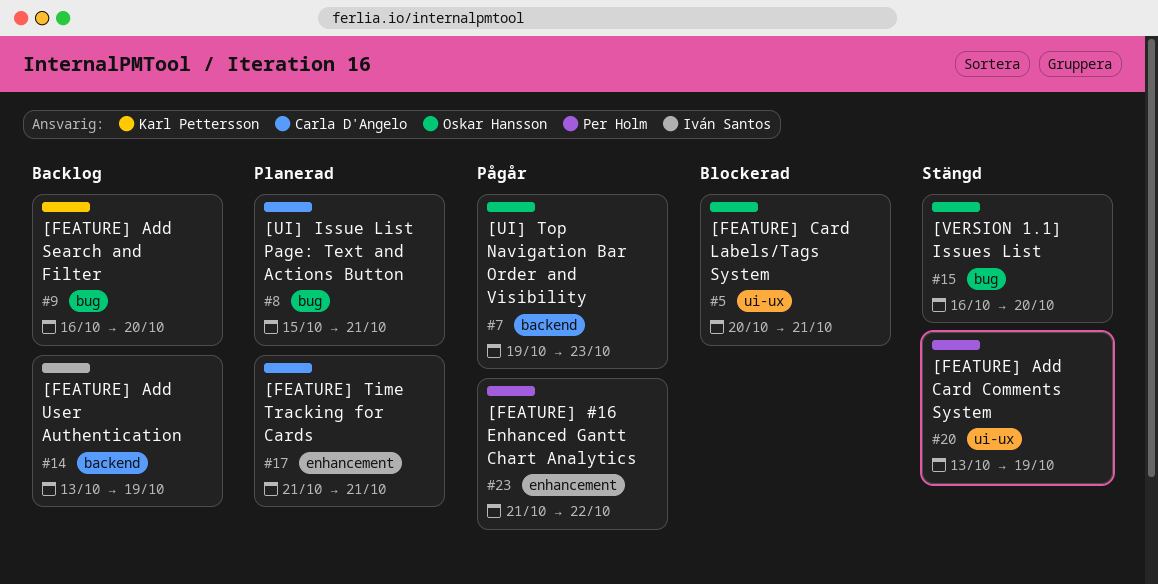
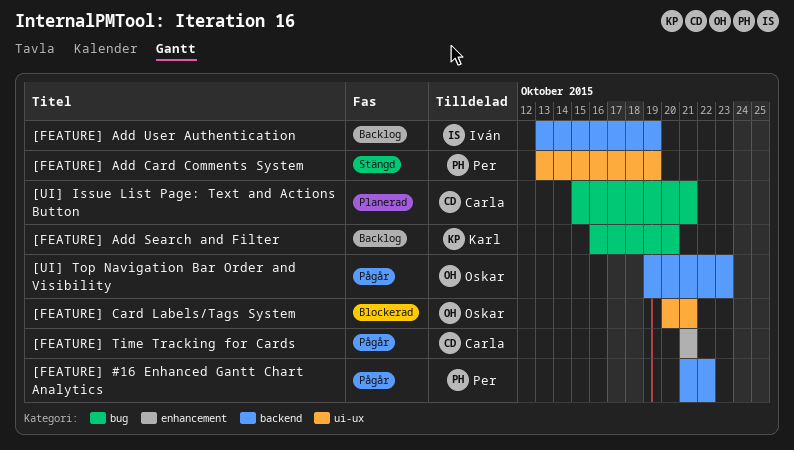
[FEATURE] #16 Enhanced Gantt Chart Analytics, label: enhancement -> backend
[FEATURE] Time Tracking for Cards, status: Planerad -> Pågår
[VERSION 1.1] Issues List: present -> none

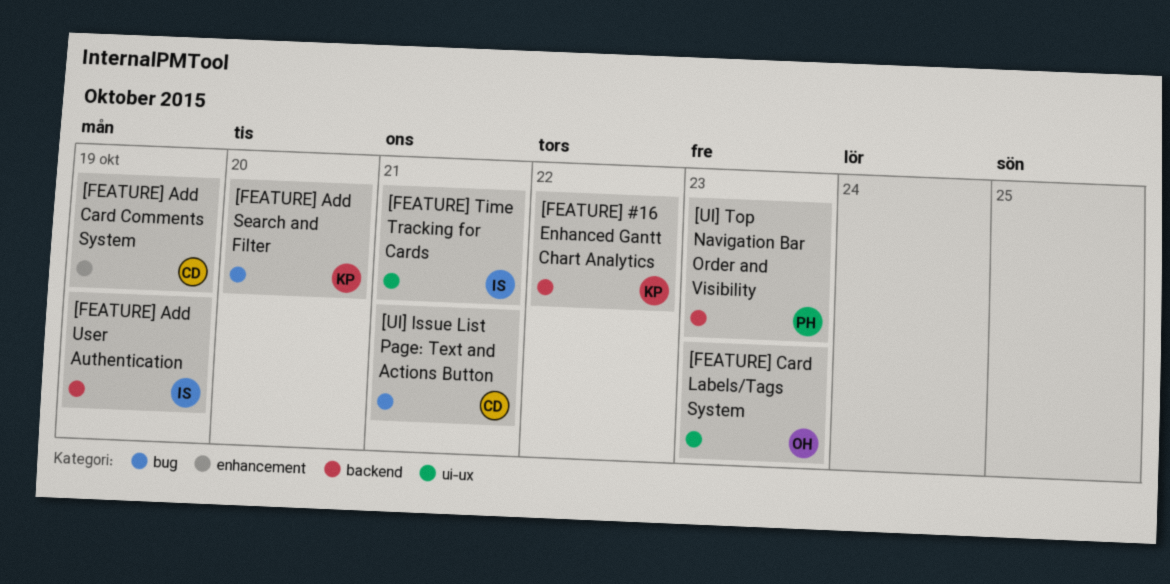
[FEATURE] #16 Enhanced Gantt Chart Analytics, owner: Per -> Karl
[FEATURE] Add Card Comments System, owner: Per -> Carla
[FEATURE] Add Card Comments System, label: ui-ux -> enhancement
[FEATURE] Card Labels/Tags System, due: Oct 21 -> Oct 23
[FEATURE] Time Tracking for Cards, owner: Carla -> Iván
[FEATURE] Time Tracking for Cards, label: enhancement -> ui-ux
[UI] Top Navigation Bar Order and Visibility, owner: Oskar -> Per

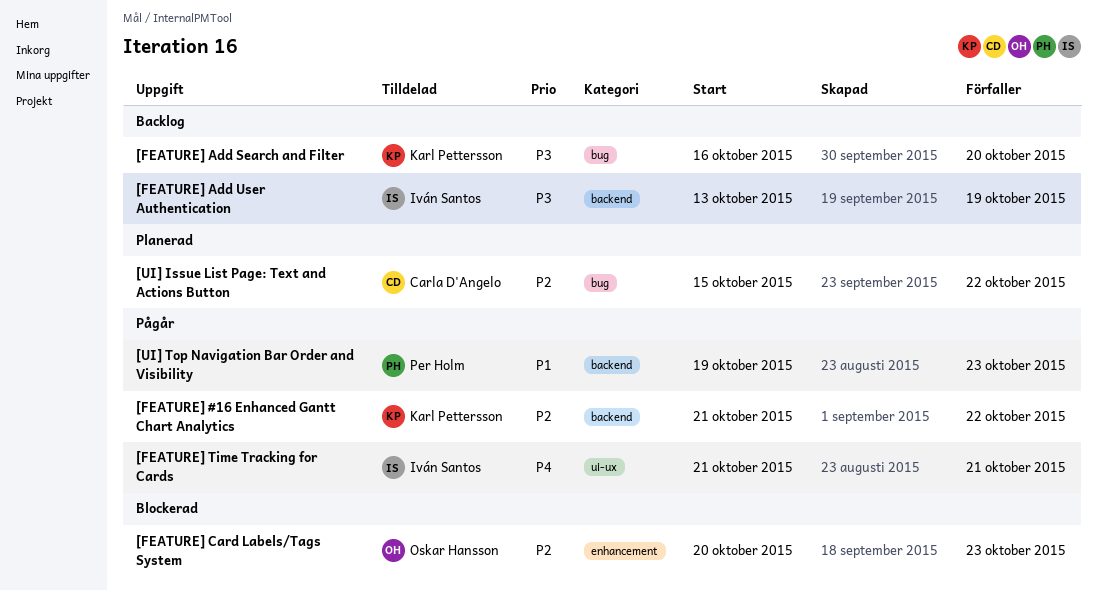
[FEATURE] Add Card Comments System: present -> none
[FEATURE] Card Labels/Tags System, label: ui-ux -> enhancement
[UI] Issue List Page: Text and Actions Button, due: Oct 21 -> Oct 22

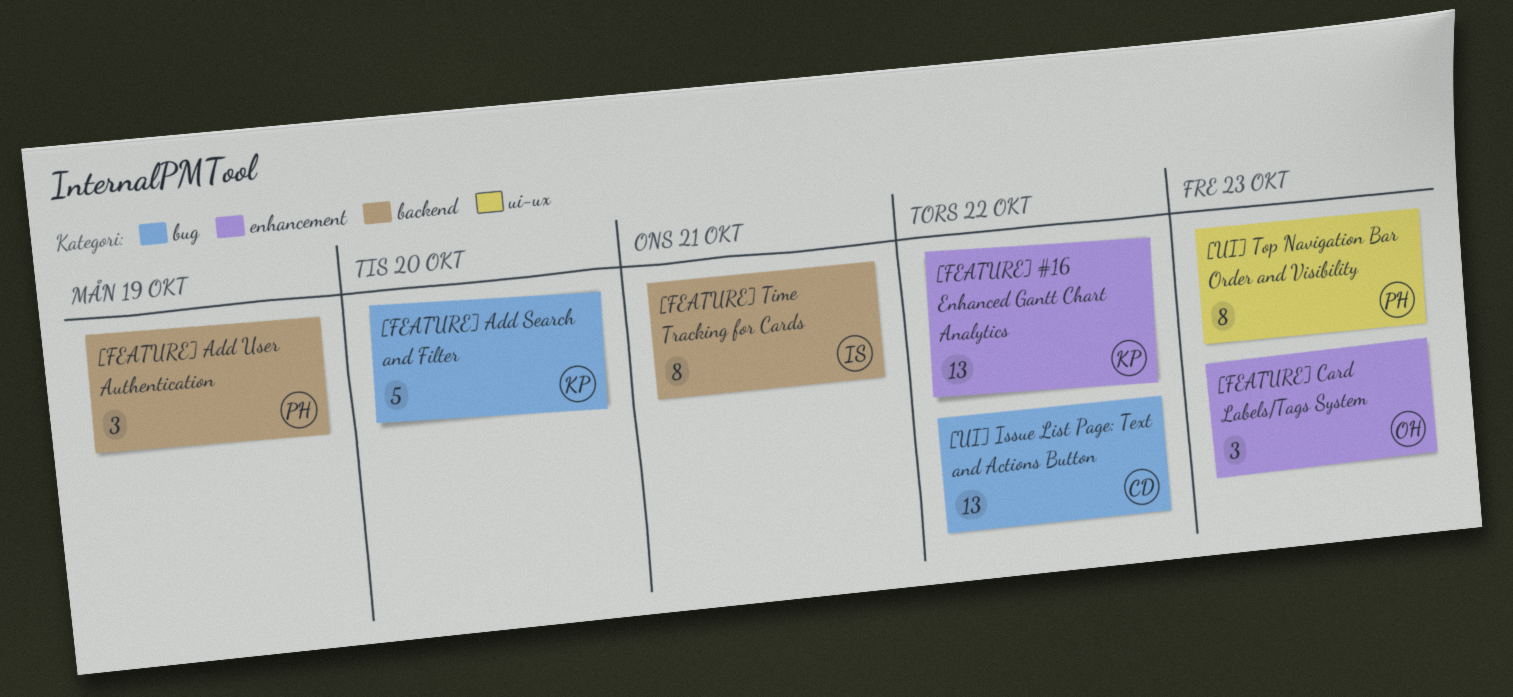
[FEATURE] #16 Enhanced Gantt Chart Analytics, label: backend -> enhancement
[FEATURE] Add User Authentication, owner: Iván Santos -> Per Holm
[FEATURE] Time Tracking for Cards, label: ui-ux -> backend
[UI] Top Navigation Bar Order and Visibility, label: backend -> ui-ux

